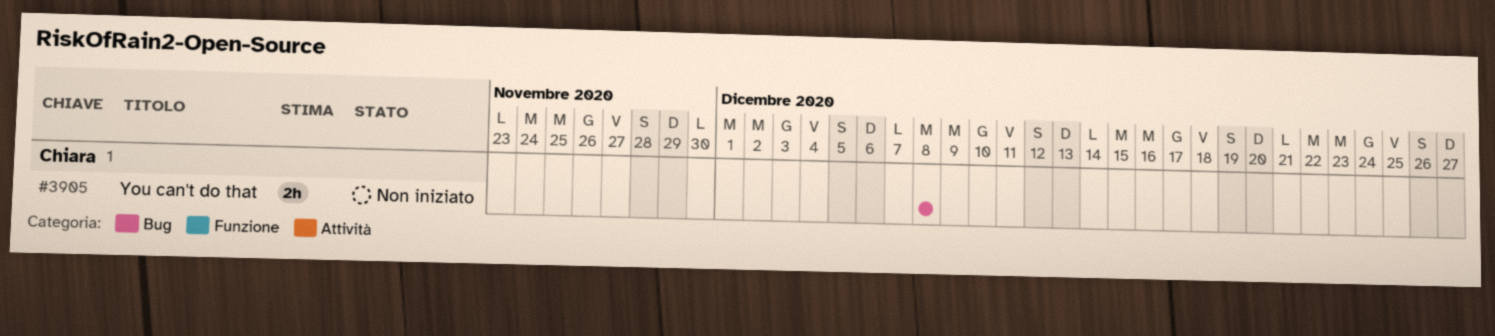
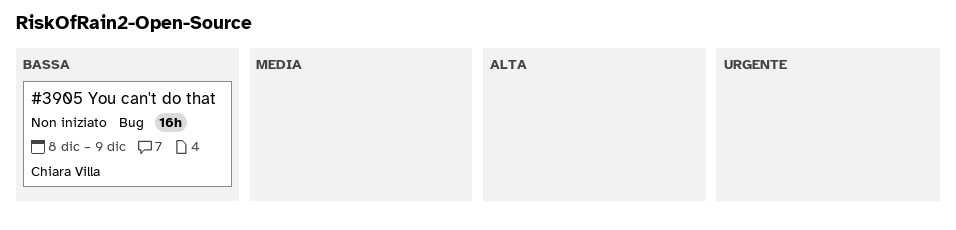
#3905, estimate: 2h -> 16h
#3905, due: Dec 8 -> Dec 9

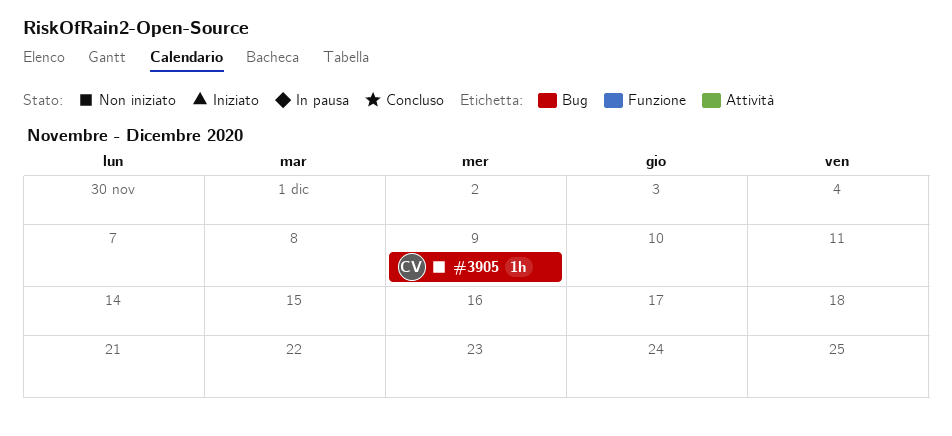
#3905, estimate: 16h -> 1h
#3905, start: Dec 8 -> Dec 9

